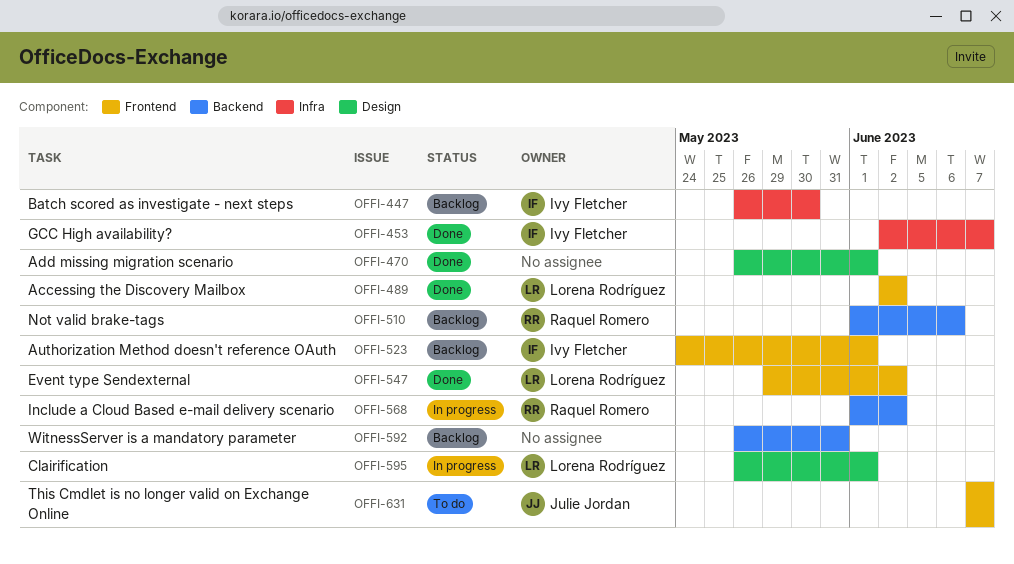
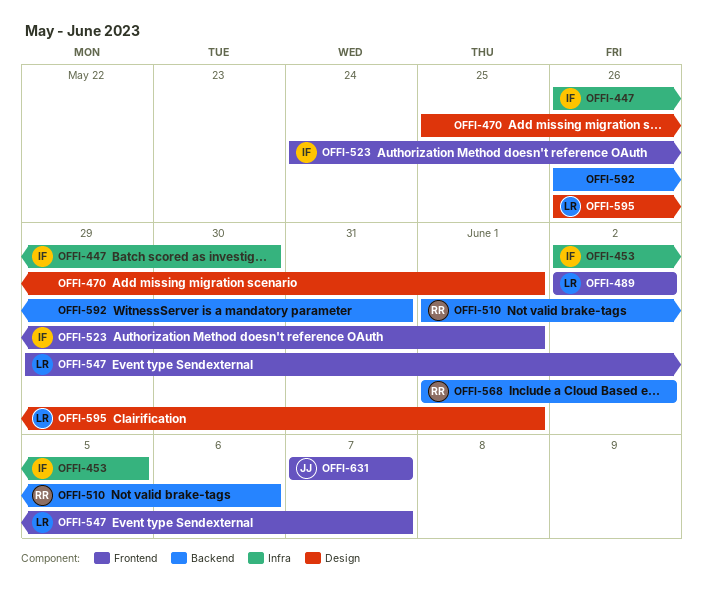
OFFI-453, due: Jun 7 -> Jun 5
OFFI-470, start: May 26 -> May 25
OFFI-547, due: Jun 2 -> Jun 7

